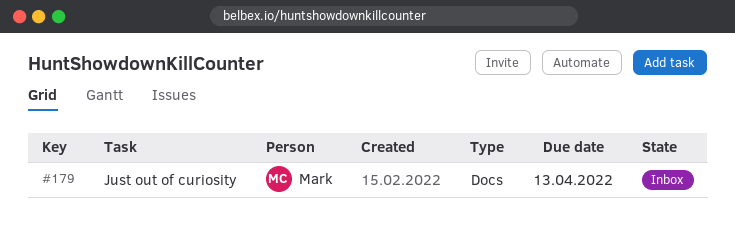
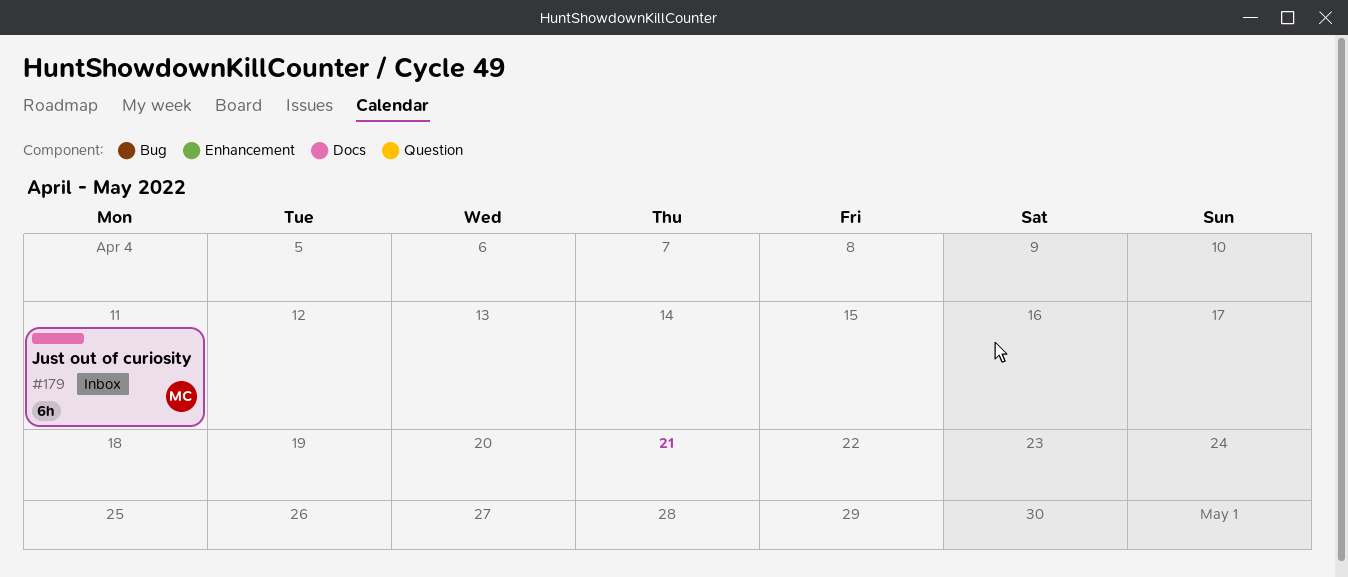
#179, due: Apr 13 -> Apr 11

